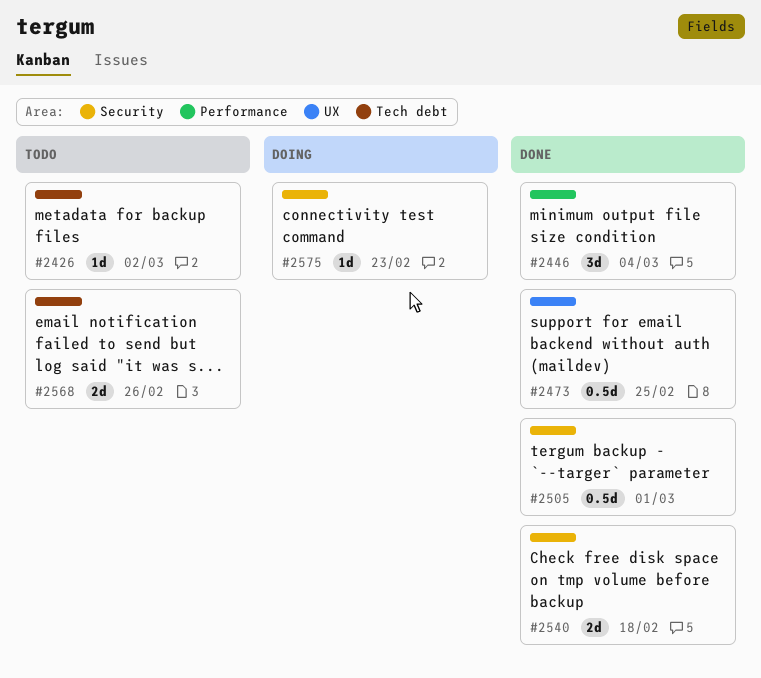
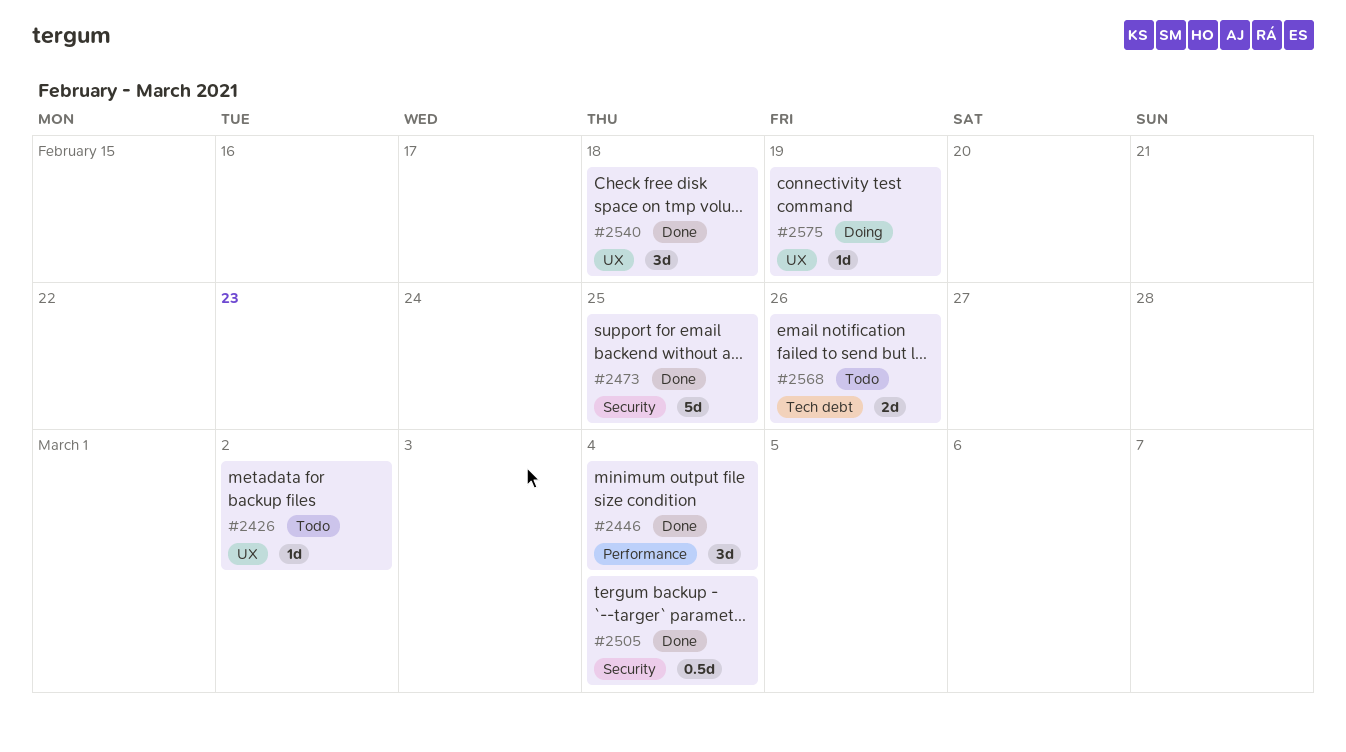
#2426, label: Tech debt -> UX
#2473, label: UX -> Security
#2473, estimate: 0.5d -> 5d
#2505, due: Mar 1 -> Mar 4
#2540, label: Security -> UX
#2540, estimate: 2d -> 3d
#2575, label: Security -> UX
#2575, due: Feb 23 -> Feb 19

